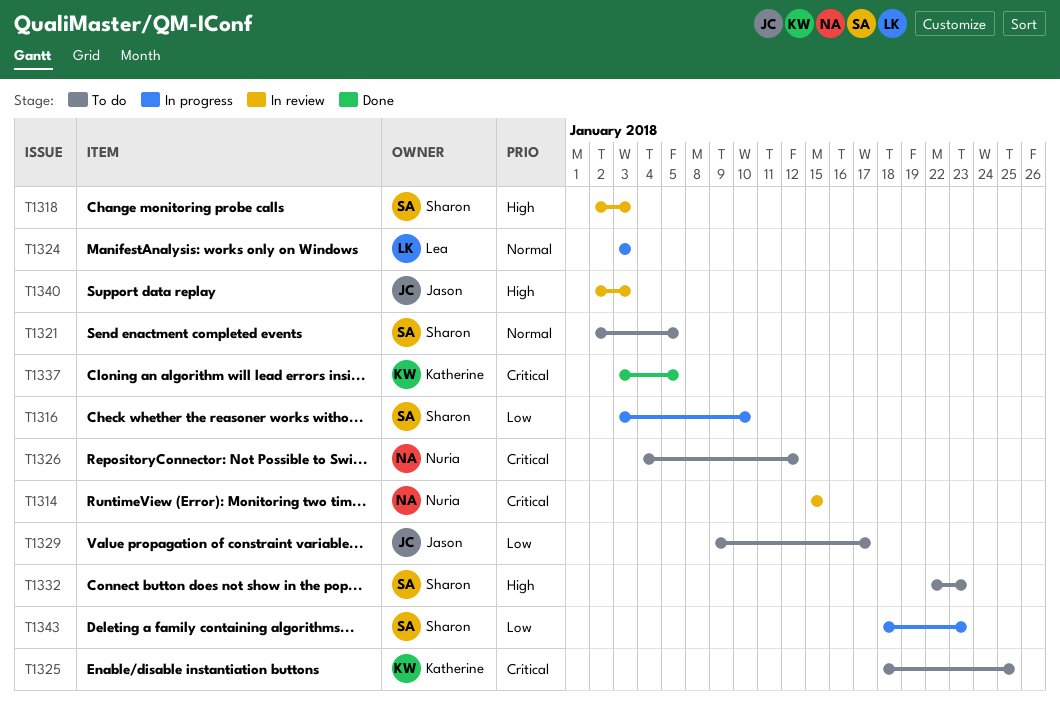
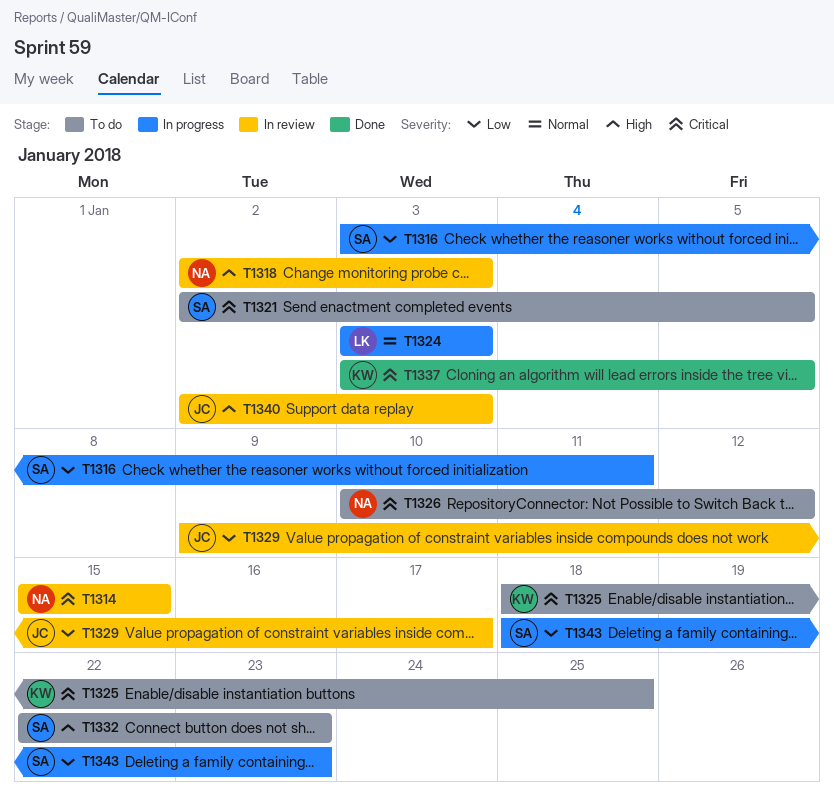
T1316, due: Jan 10 -> Jan 11
T1318, owner: Sharon -> Nuria
T1321, priority: Normal -> Critical
T1326, start: Jan 4 -> Jan 10
T1329, status: To do -> In review

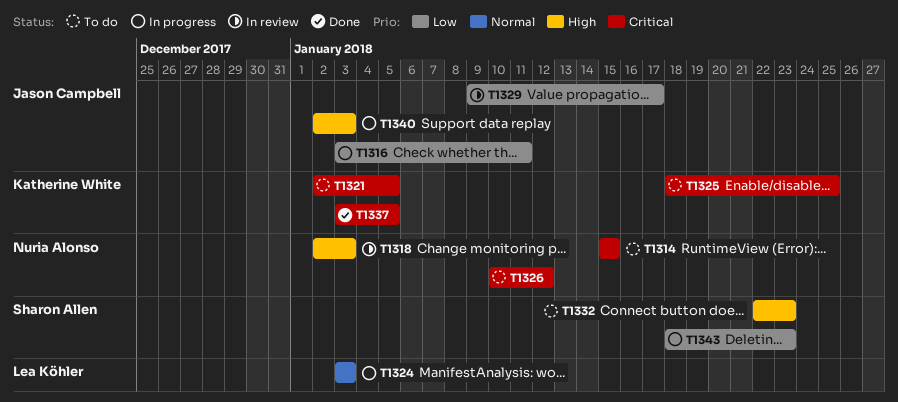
T1314, status: In review -> To do
T1316, owner: Sharon Allen -> Jason Campbell
T1321, owner: Sharon Allen -> Katherine White
T1340, status: In review -> In progress

